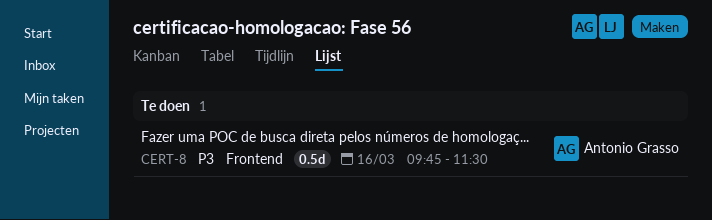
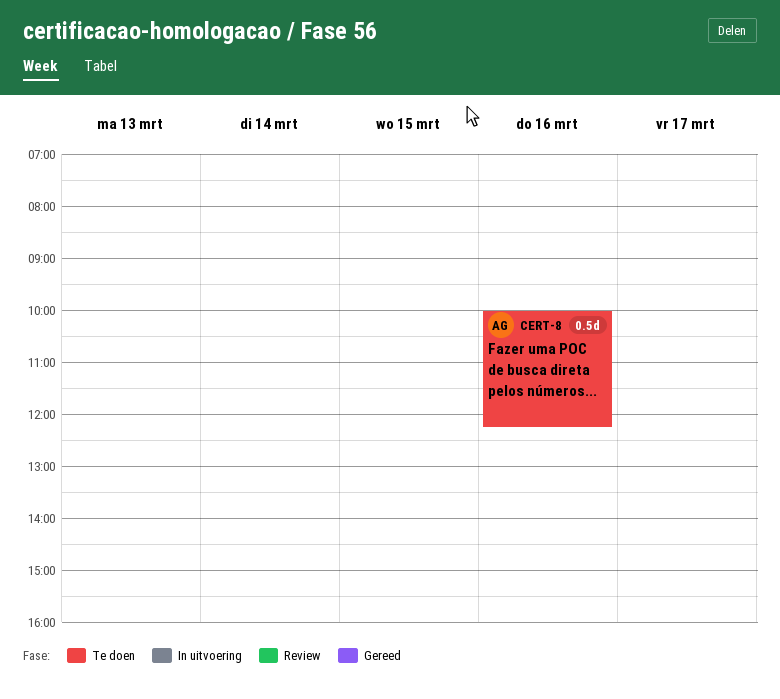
CERT-8, begins: 09:45 -> 10:00
CERT-8, ends: 11:30 -> 12:15

